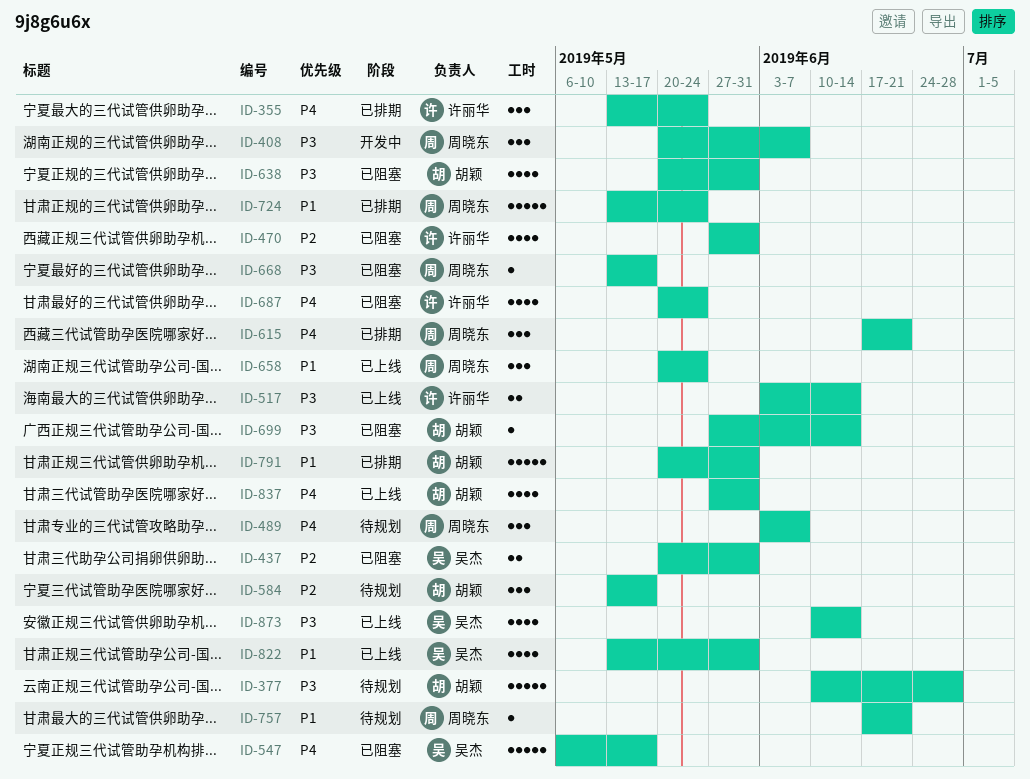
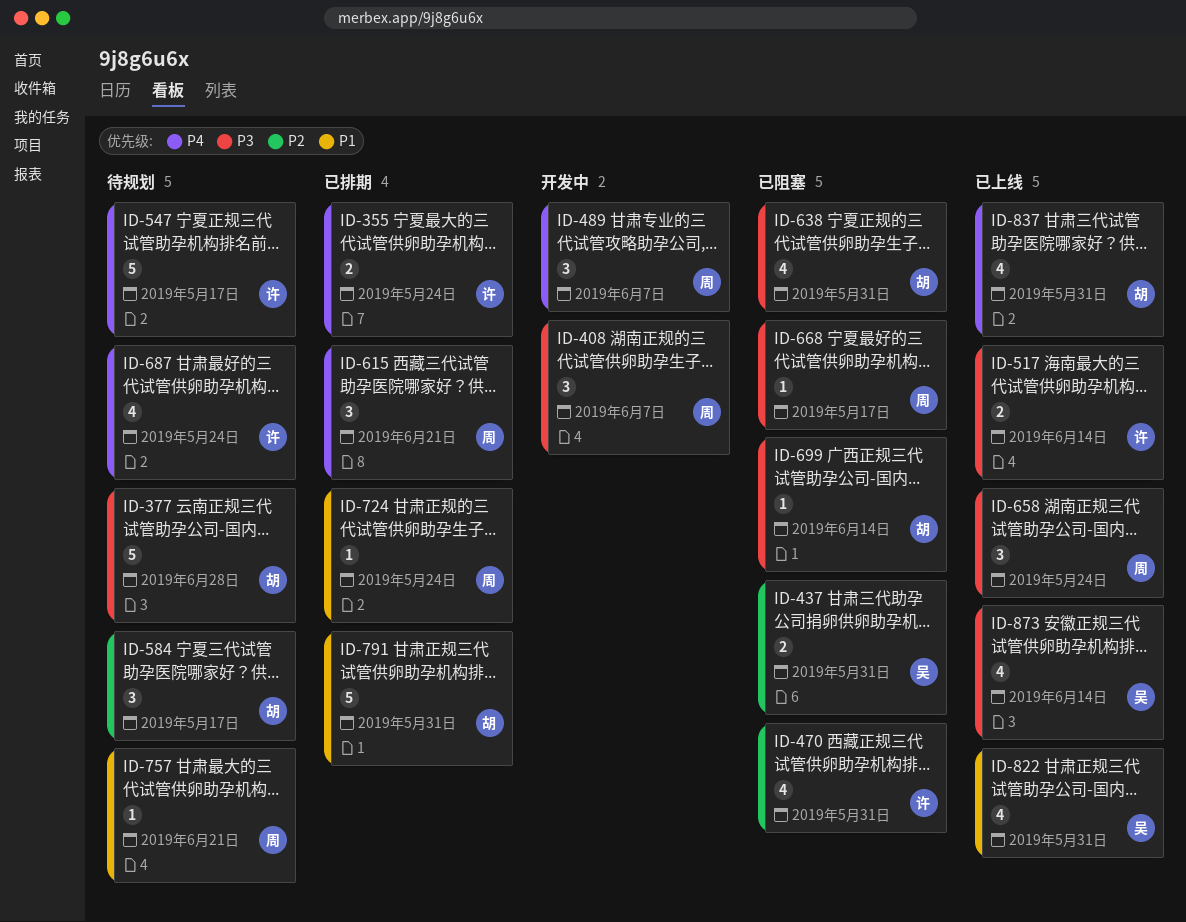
ID-355, estimate: 3 -> 2
ID-489, status: 待规划 -> 开发中
ID-547, status: 已阻塞 -> 待规划
ID-547, owner: 吴杰 -> 许丽华
ID-658, priority: P1 -> P3
ID-687, status: 已阻塞 -> 待规划
ID-724, estimate: 5 -> 1

